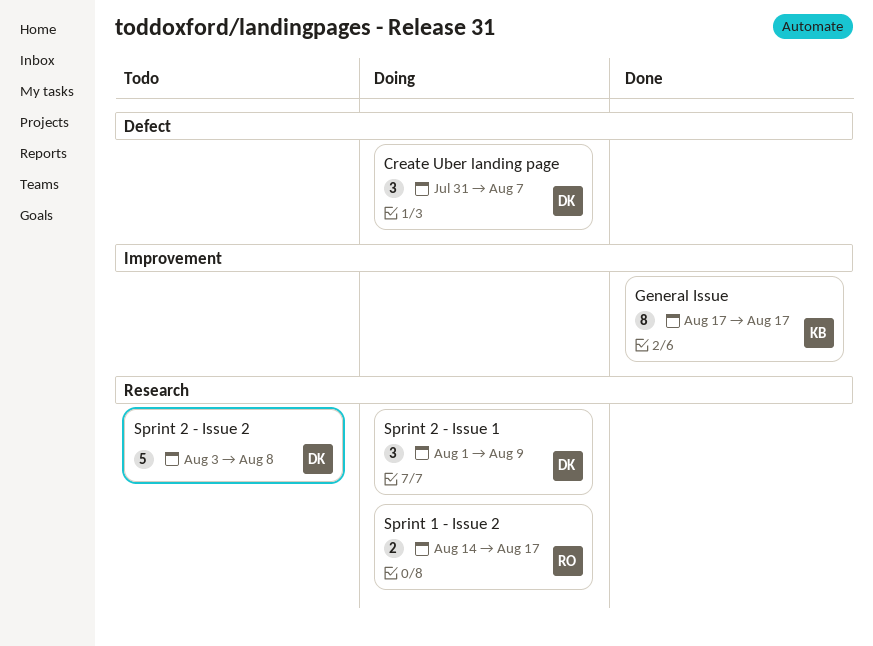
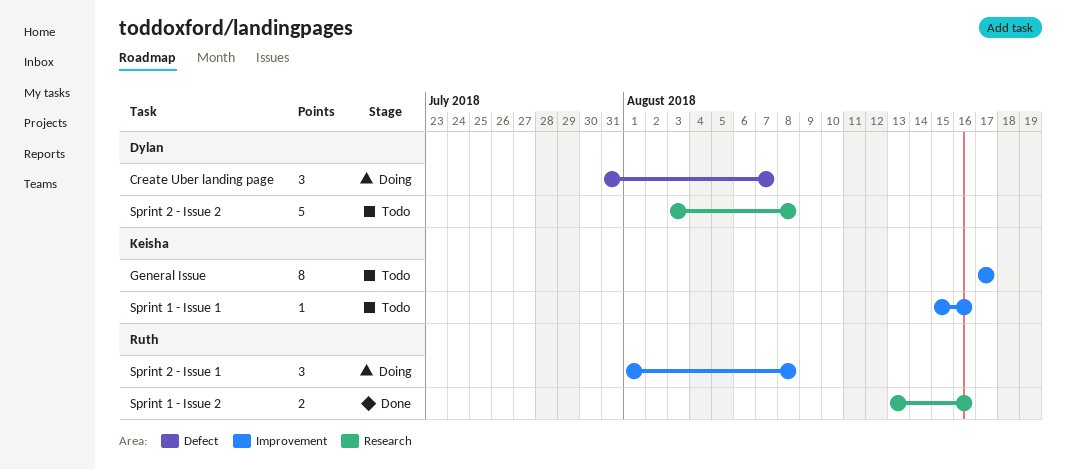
General Issue, status: Done -> Todo
Sprint 1 - Issue 1: none -> present
Sprint 1 - Issue 2, status: Doing -> Done
Sprint 1 - Issue 2, start: Aug 14 -> Aug 13
Sprint 1 - Issue 2, due: Aug 17 -> Aug 16
Sprint 2 - Issue 1, owner: Dylan -> Ruth
Sprint 2 - Issue 1, label: Research -> Improvement
Sprint 2 - Issue 1, due: Aug 9 -> Aug 8

